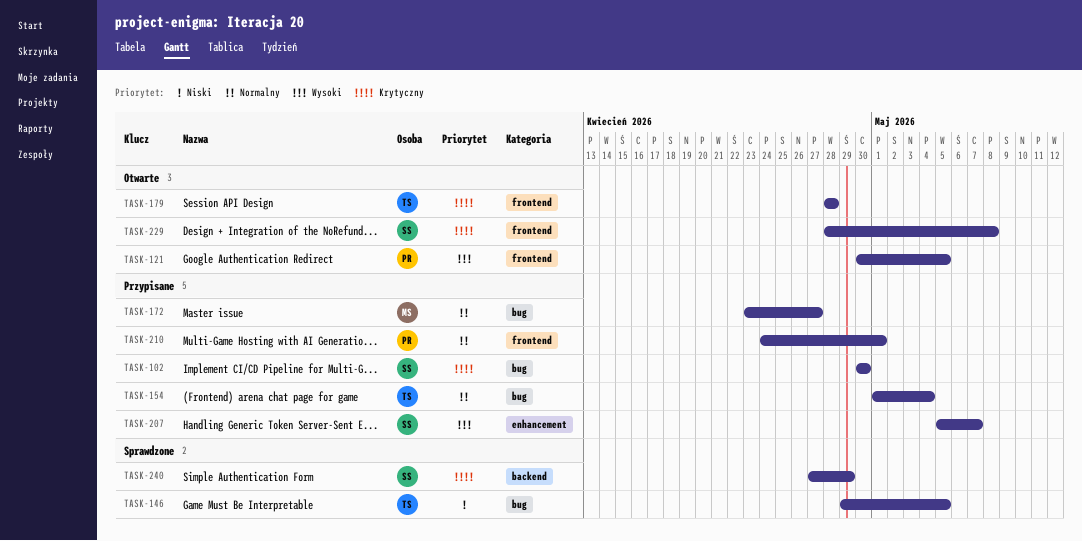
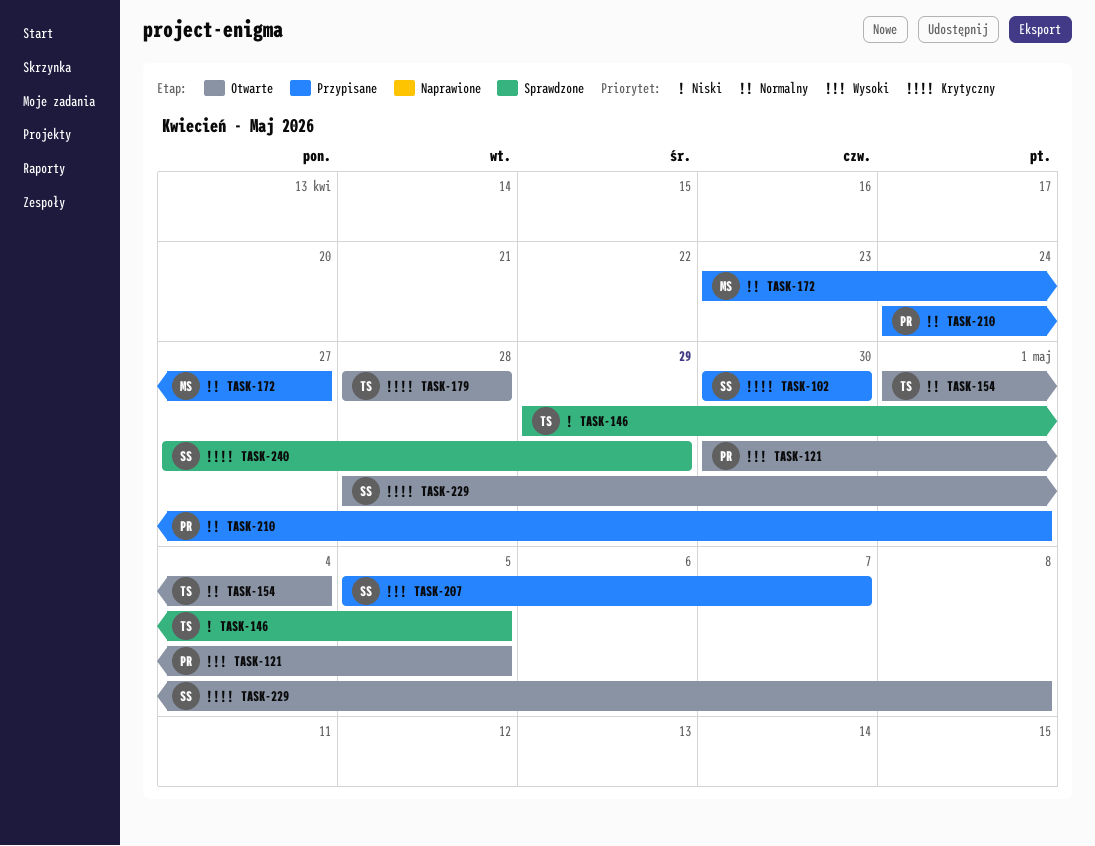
TASK-154, status: Przypisane -> Otwarte

